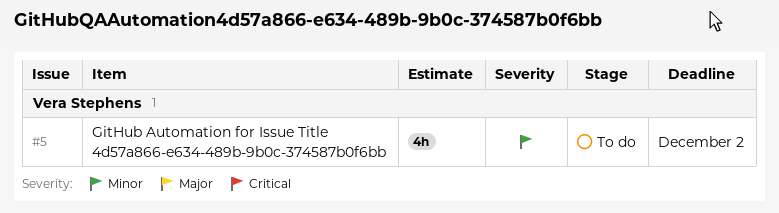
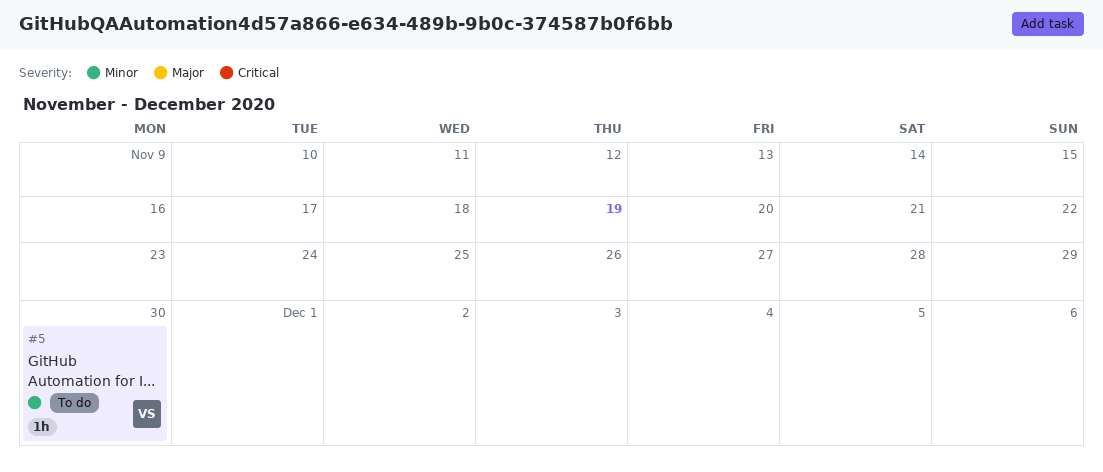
#5, estimate: 4h -> 1h
#5, due: Dec 2 -> Nov 30

